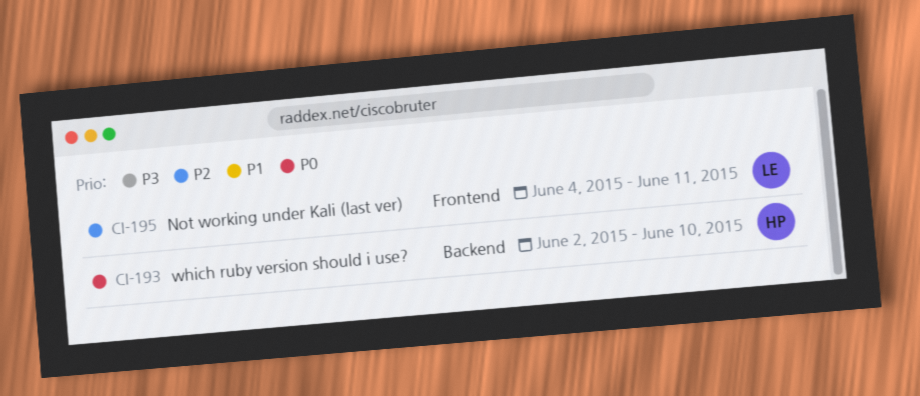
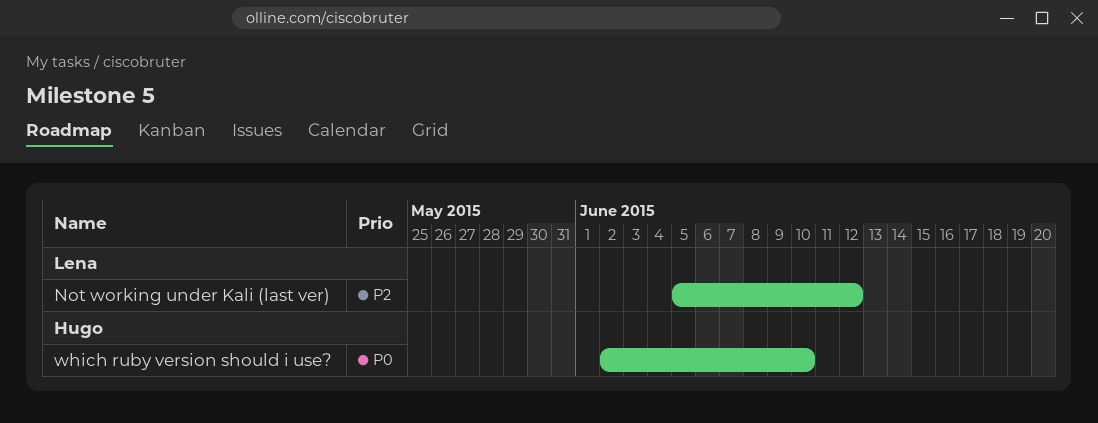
Not working under Kali (last ver), start: Jun 4 -> Jun 5
Not working under Kali (last ver), due: Jun 11 -> Jun 12

